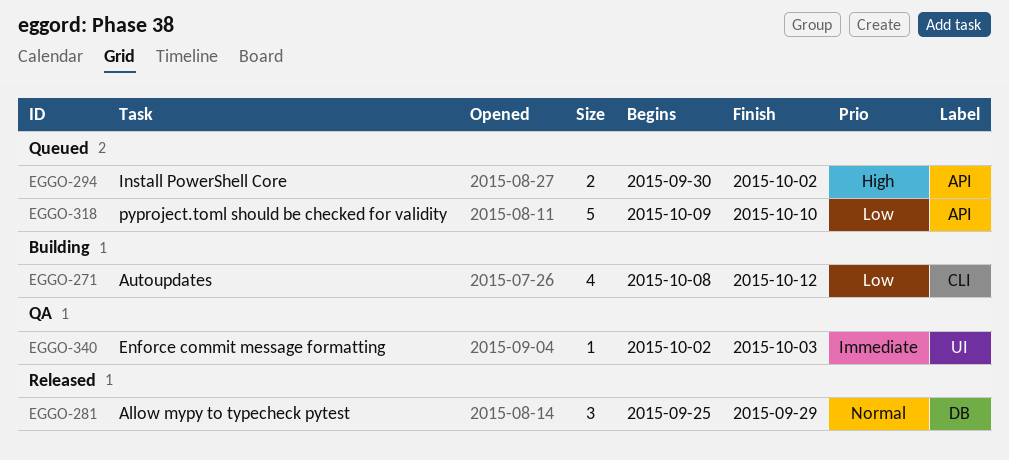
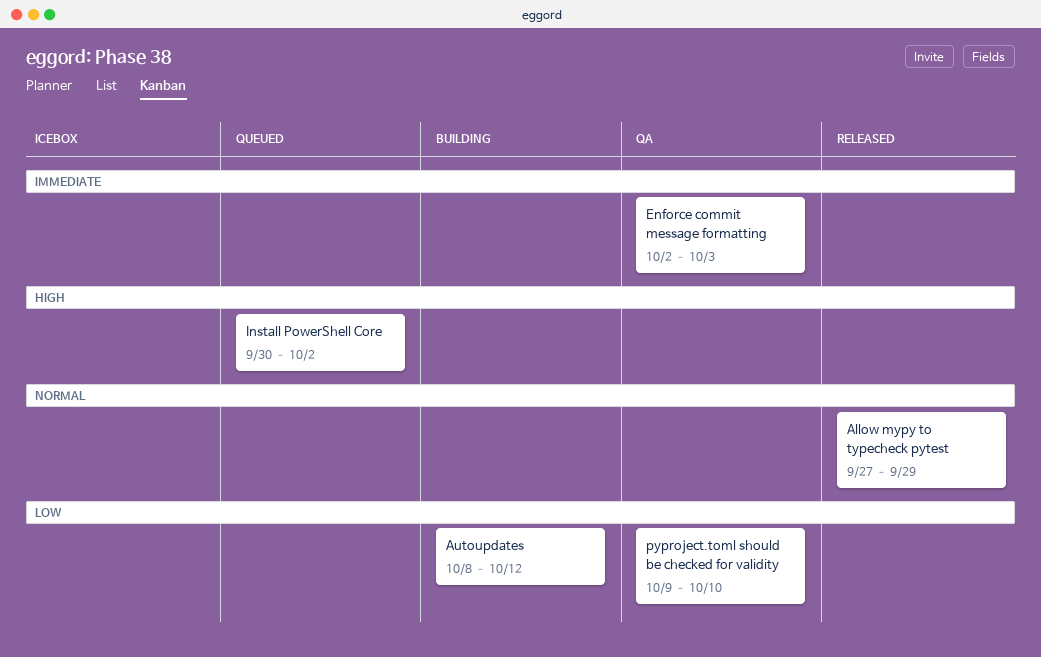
Allow mypy to typecheck pytest, start: Sep 25 -> Sep 27
pyproject.toml should be checked for validity, status: Queued -> QA

